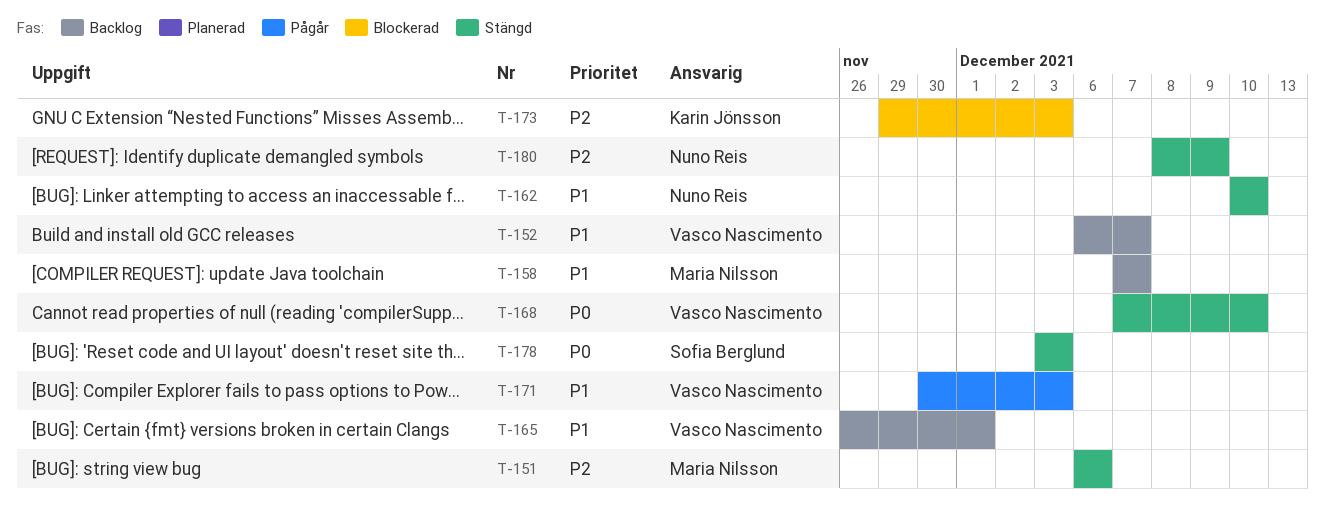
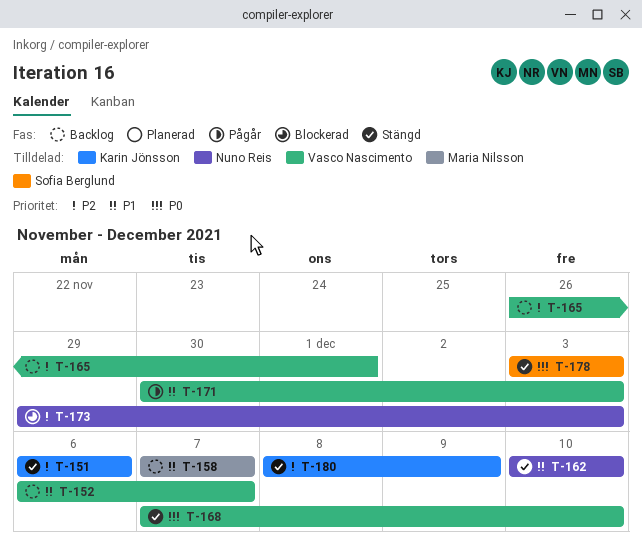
T-151, owner: Maria Nilsson -> Karin Jönsson
T-165, priority: P1 -> P2
T-173, owner: Karin Jönsson -> Nuno Reis
T-180, owner: Nuno Reis -> Karin Jönsson

